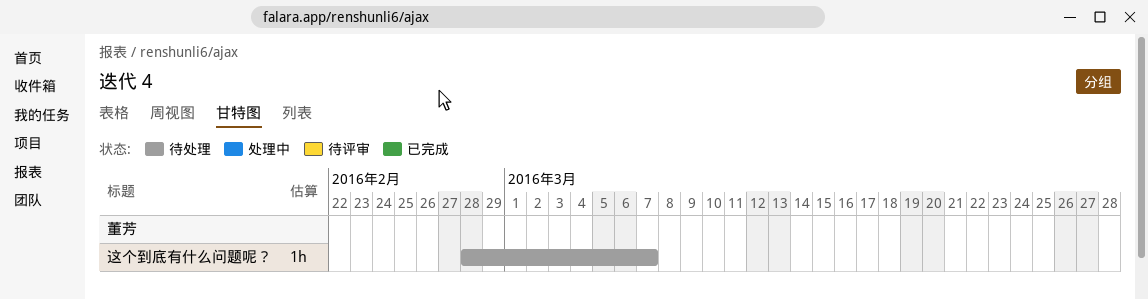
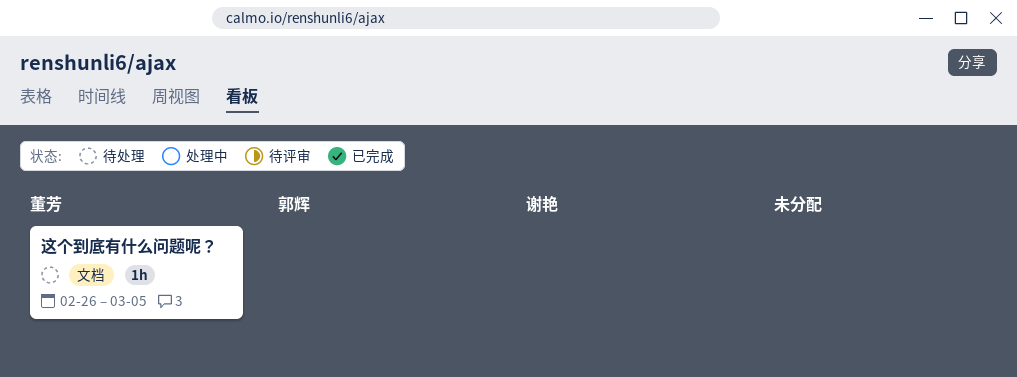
这个到底有什么问题呢？, start: Feb 28 -> Feb 26
这个到底有什么问题呢？, due: Mar 7 -> Mar 5

